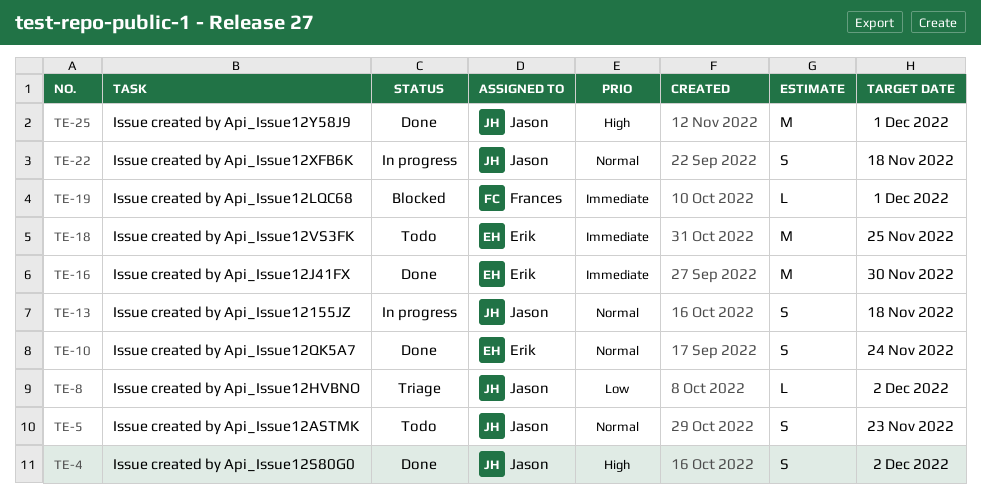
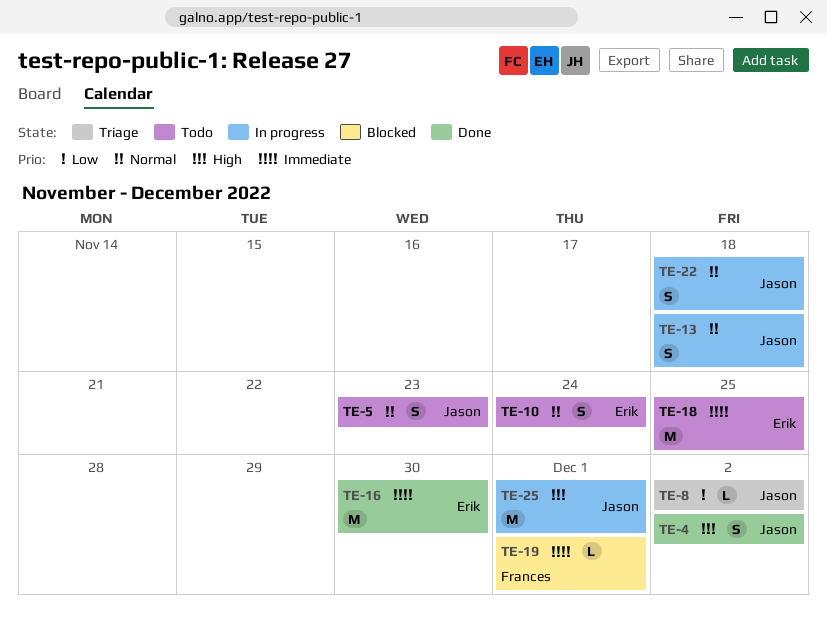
TE-10, status: Done -> Todo
TE-25, status: Done -> In progress

